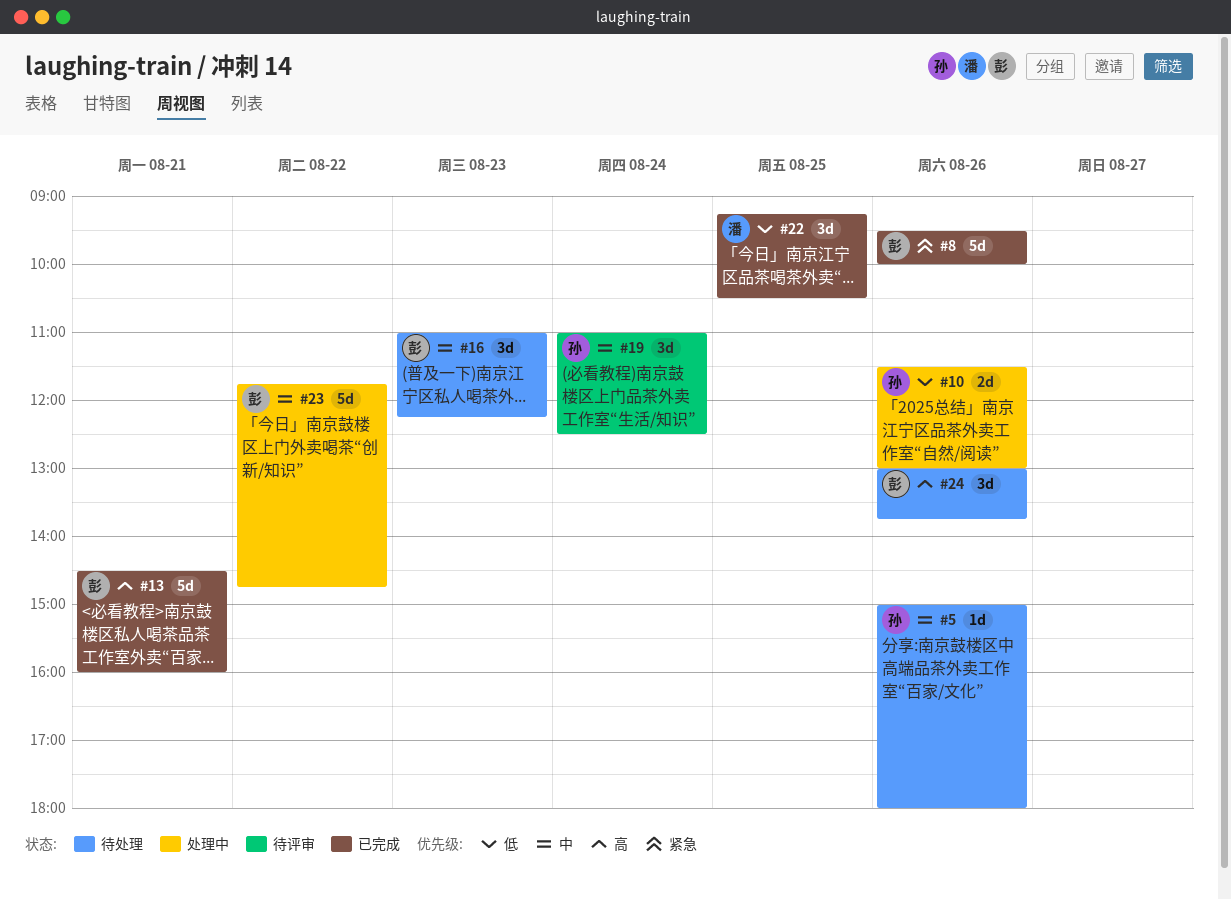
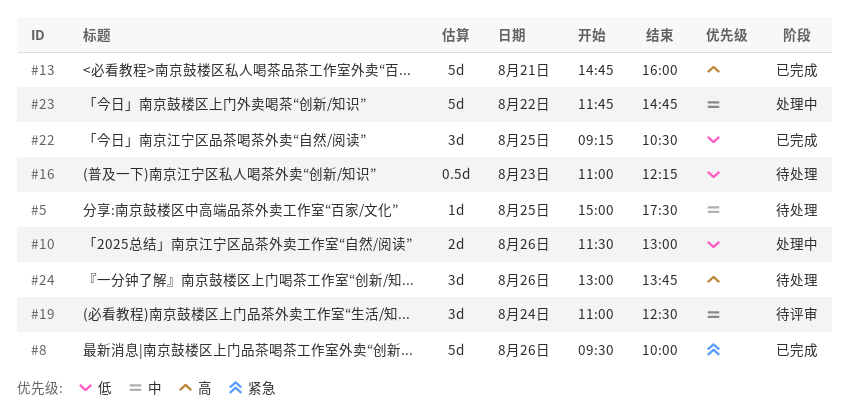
#5, day: Aug 26 -> Aug 25
#5, ends: 18:00 -> 17:30
#13, begins: 14:30 -> 14:45
#16, priority: 中 -> 低
#16, estimate: 3d -> 0.5d

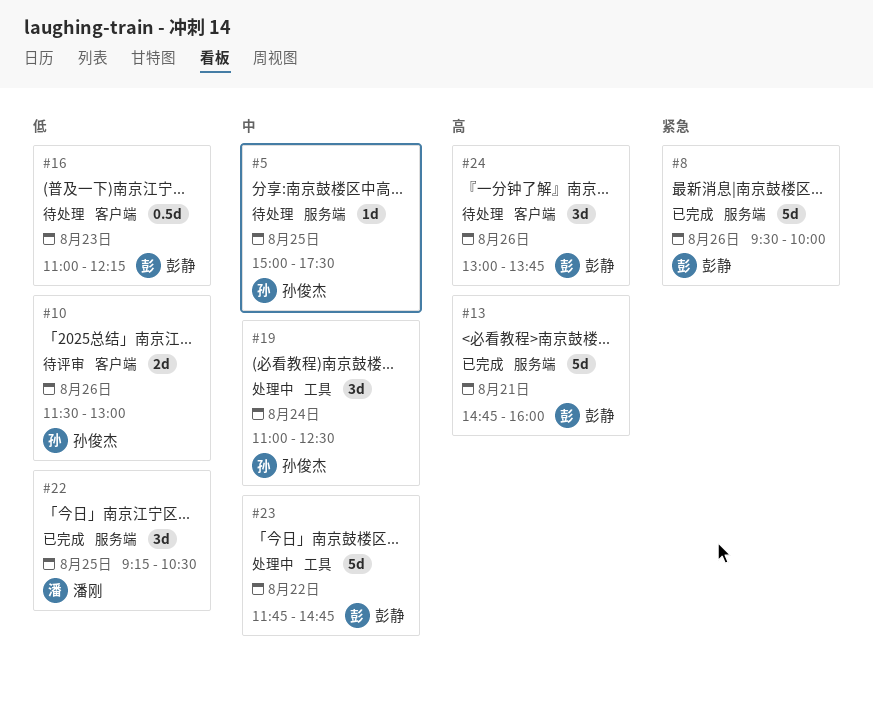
#10, status: 处理中 -> 待评审
#19, status: 待评审 -> 处理中

